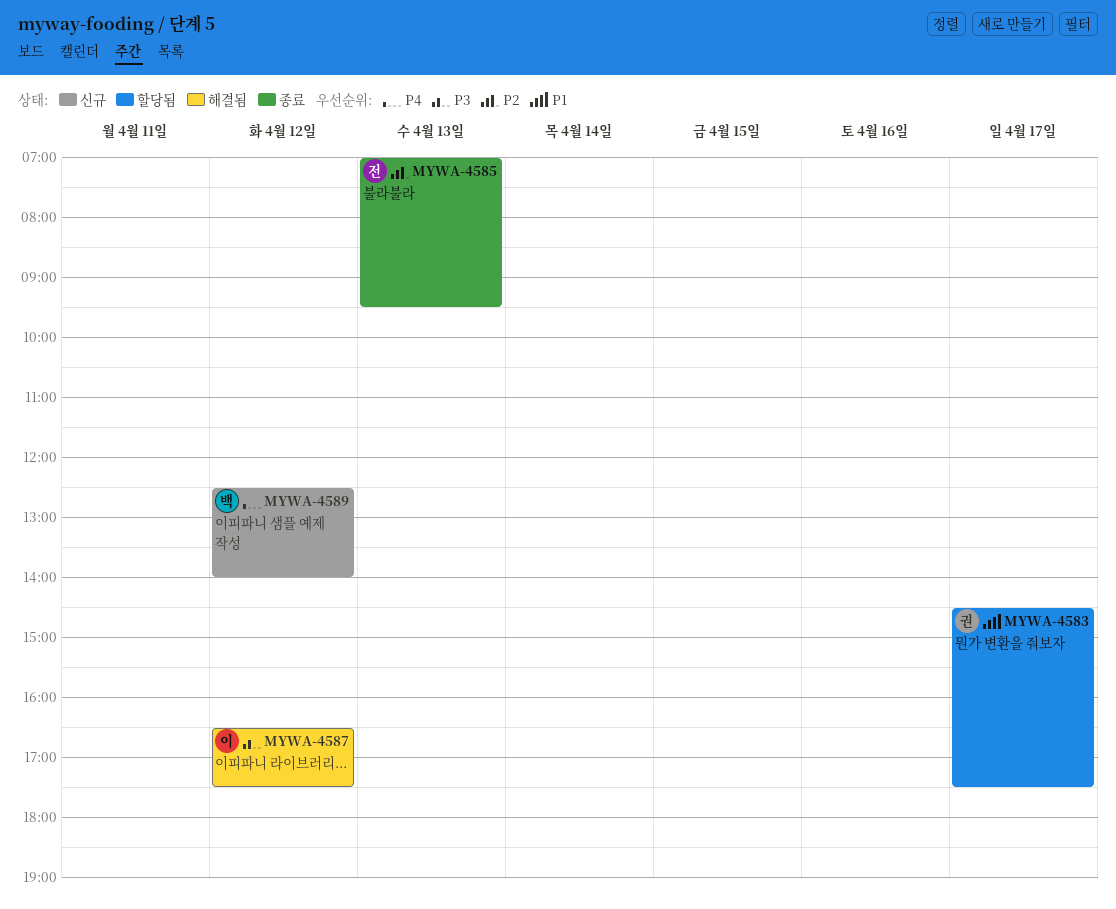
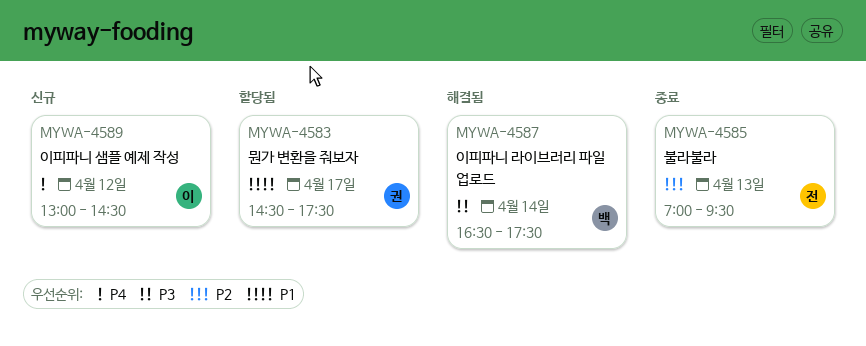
MYWA-4587, owner: 이 -> 백
MYWA-4587, day: Apr 12 -> Apr 14
MYWA-4589, owner: 백 -> 이
MYWA-4589, begins: 12:30 -> 13:00
MYWA-4589, ends: 14:00 -> 14:30

